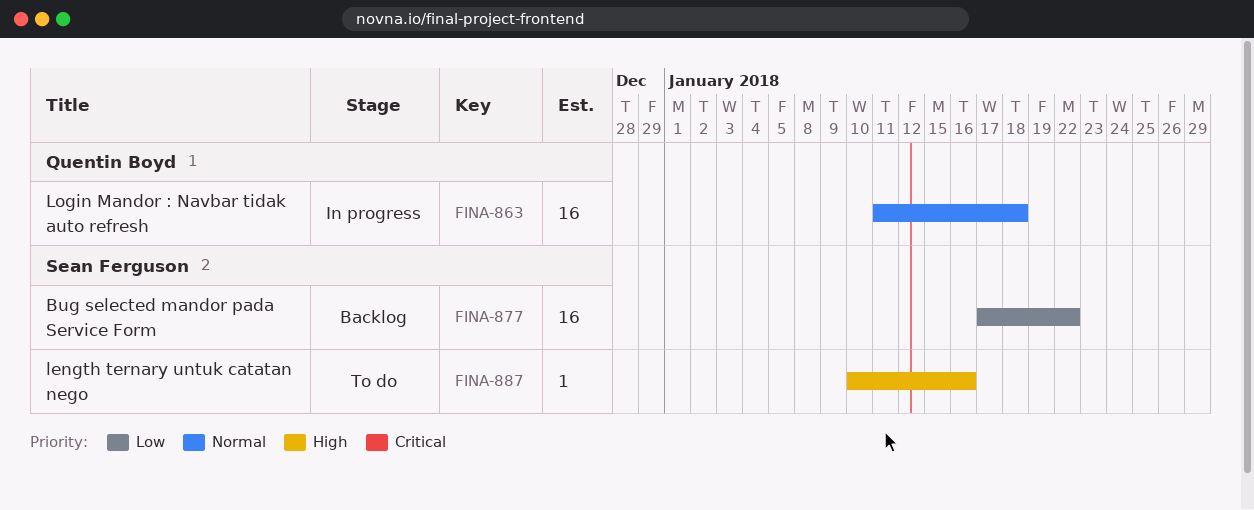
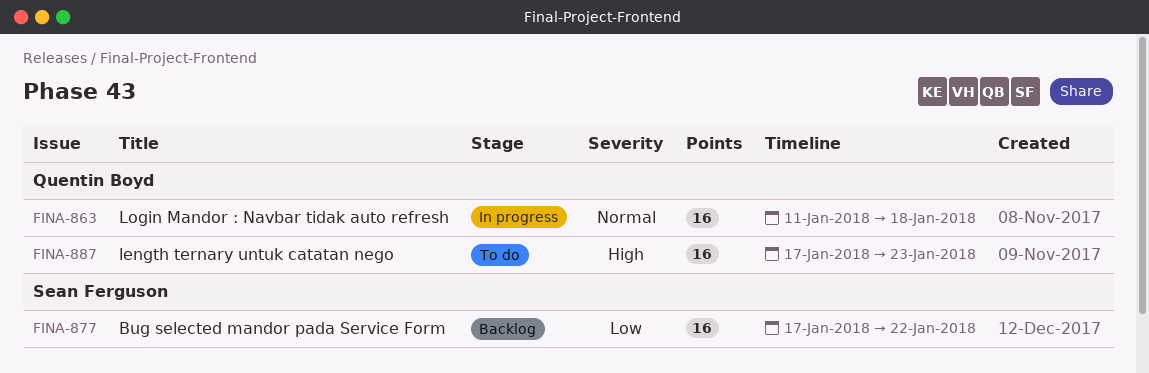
FINA-887, owner: Sean Ferguson -> Quentin Boyd
FINA-887, estimate: 1 -> 16
FINA-887, start: Jan 10 -> Jan 17
FINA-887, due: Jan 16 -> Jan 23

